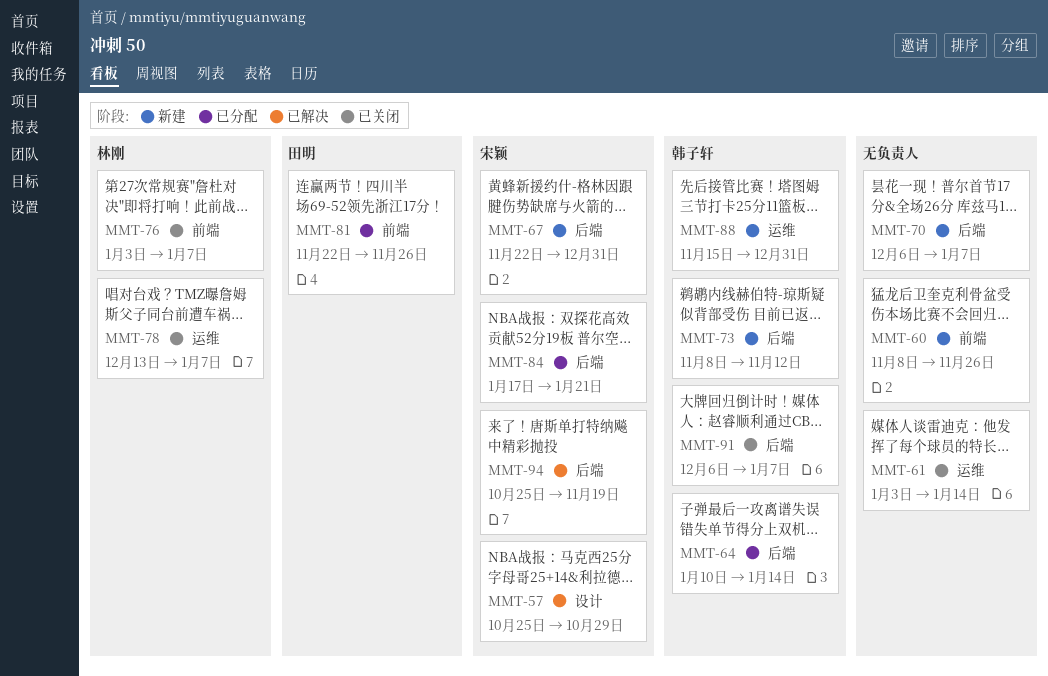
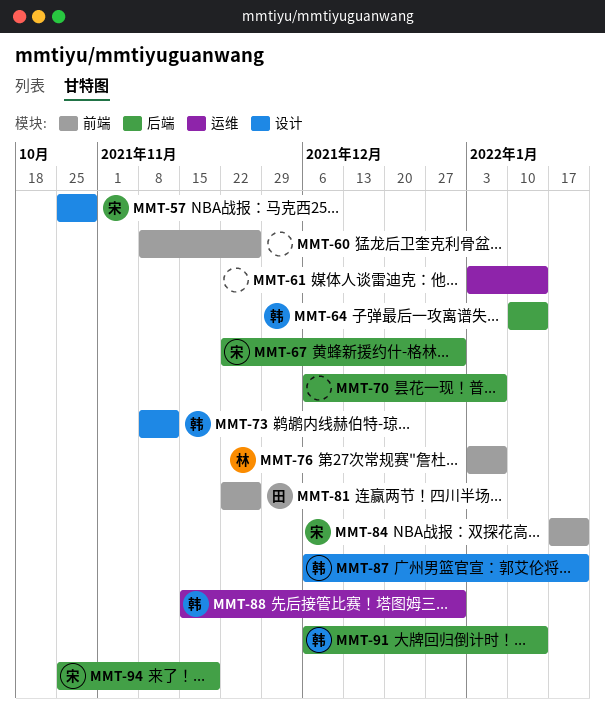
MMT-73, label: 后端 -> 设计
MMT-78: present -> none
MMT-84, label: 后端 -> 前端
MMT-87: none -> present
MMT-91, due: Jan 7 -> Jan 14

